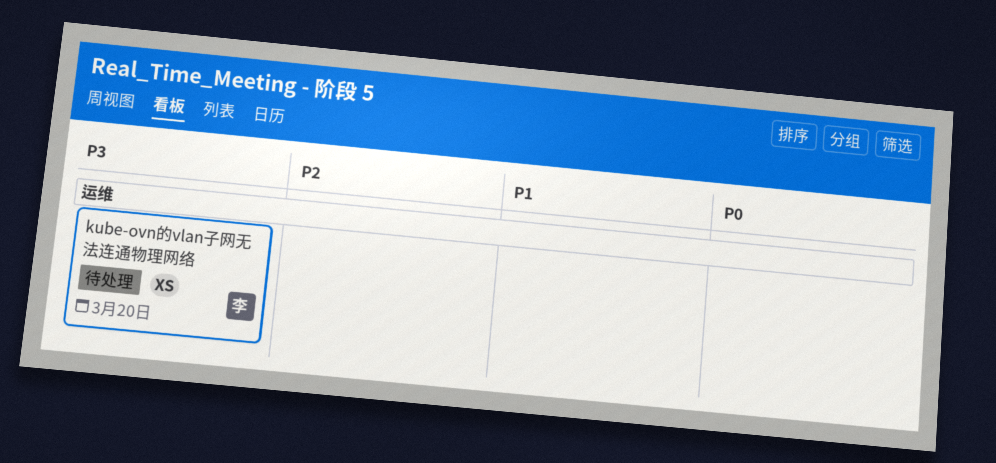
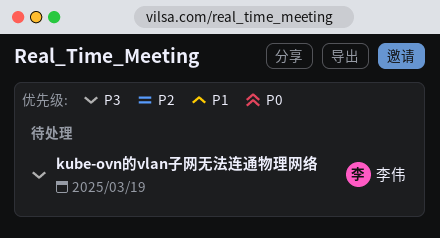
kube-ovn的vlan子网无法连通物理网络, due: Mar 20 -> Mar 19

